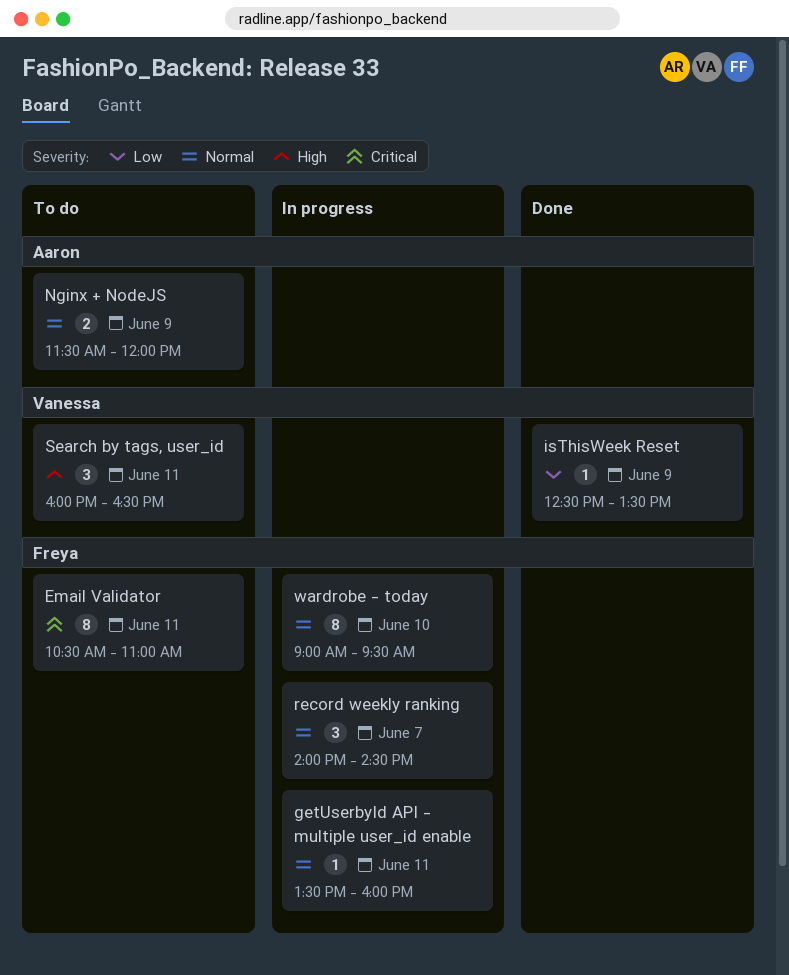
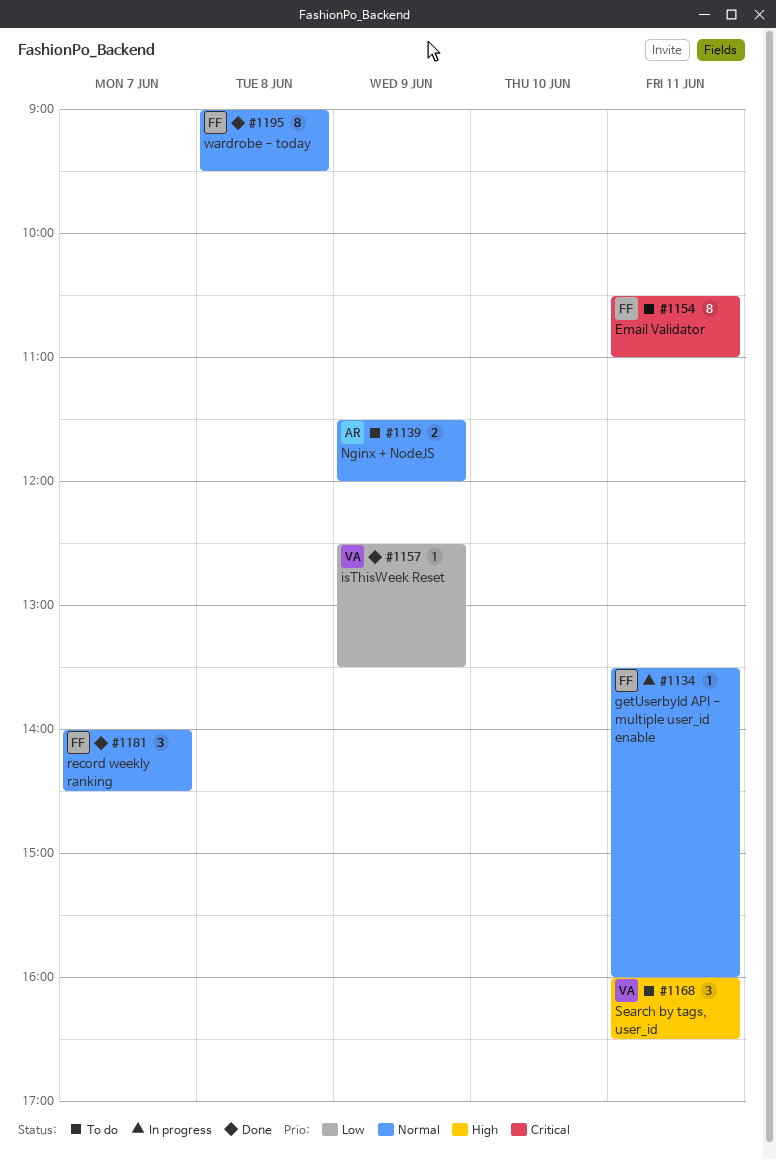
record weekly ranking, status: In progress -> Done
wardrobe - today, status: In progress -> Done
wardrobe - today, day: Jun 10 -> Jun 8

